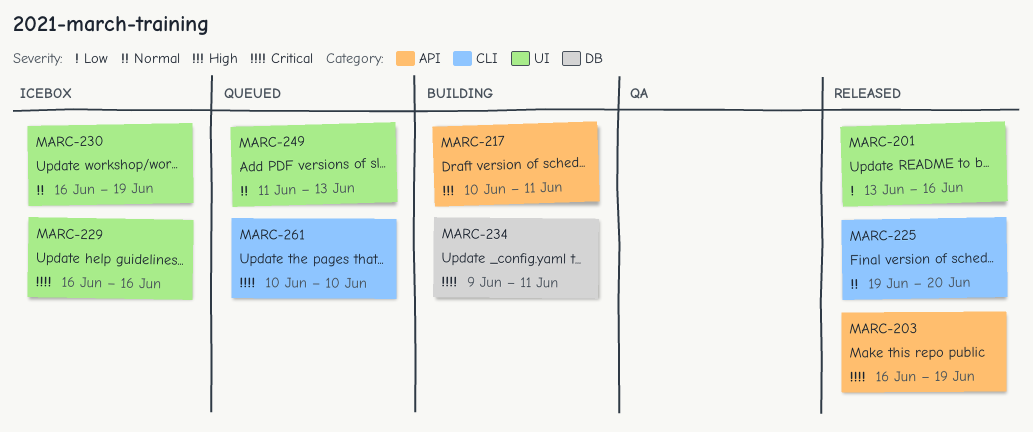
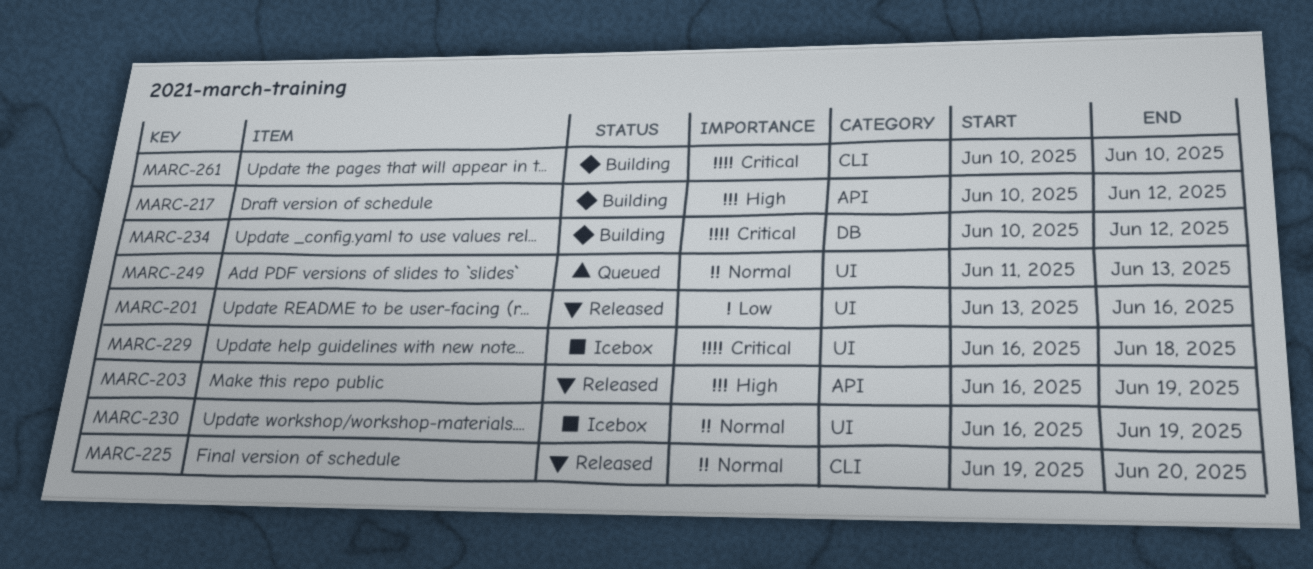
MARC-203, priority: Critical -> High
MARC-217, due: Jun 11 -> Jun 12
MARC-229, due: Jun 16 -> Jun 18
MARC-234, start: Jun 9 -> Jun 10
MARC-234, due: Jun 11 -> Jun 12
MARC-261, status: Queued -> Building

